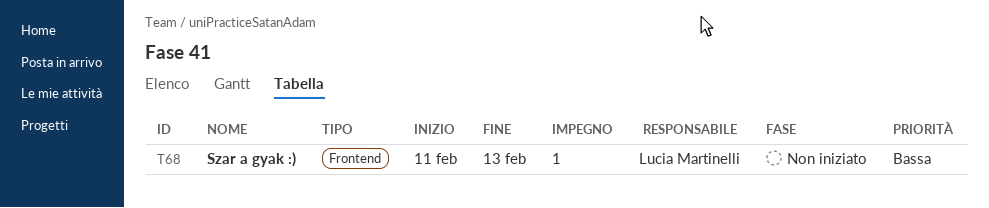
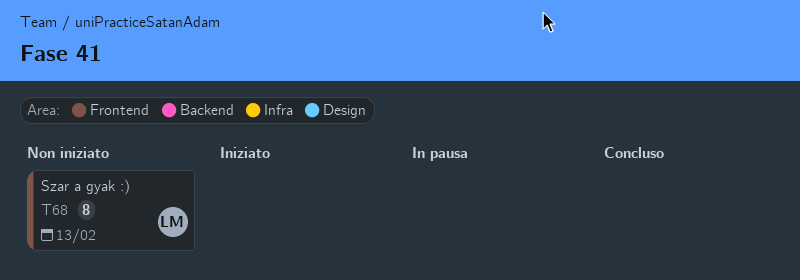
T68, estimate: 1 -> 8

